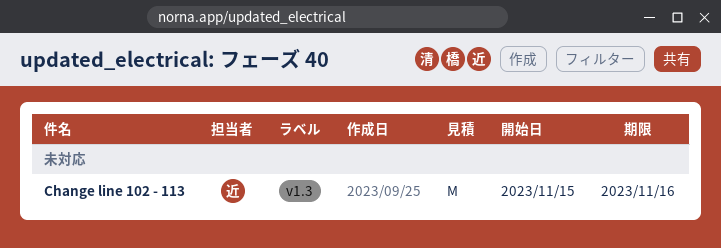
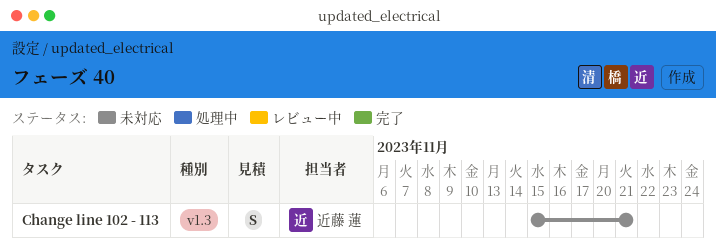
Change line 102 - 113, estimate: M -> S
Change line 102 - 113, due: Nov 16 -> Nov 21

